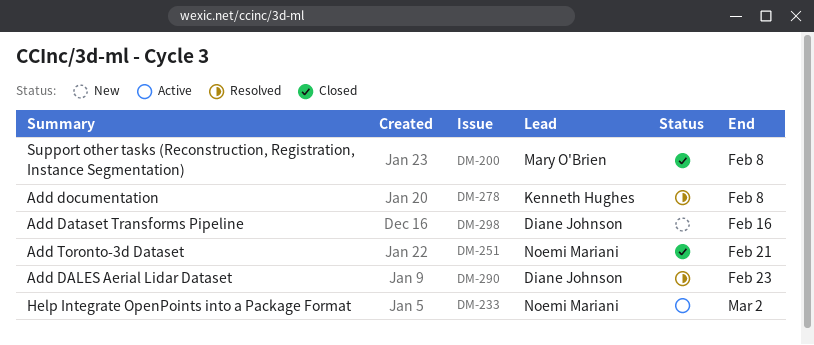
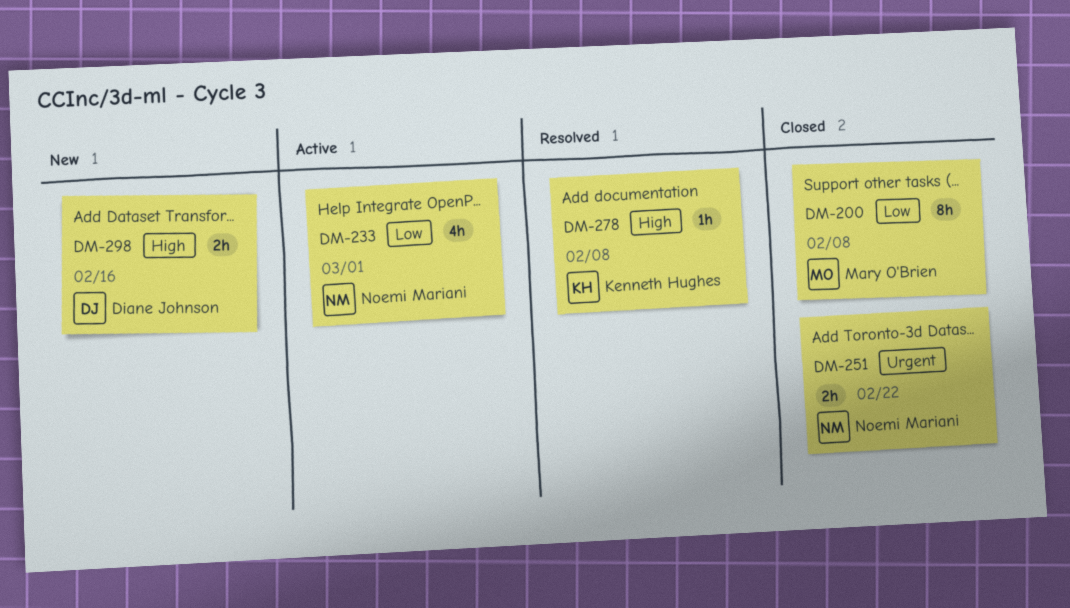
DM-233, due: Mar 2 -> Mar 1
DM-251, due: Feb 21 -> Feb 22
DM-290: present -> none

